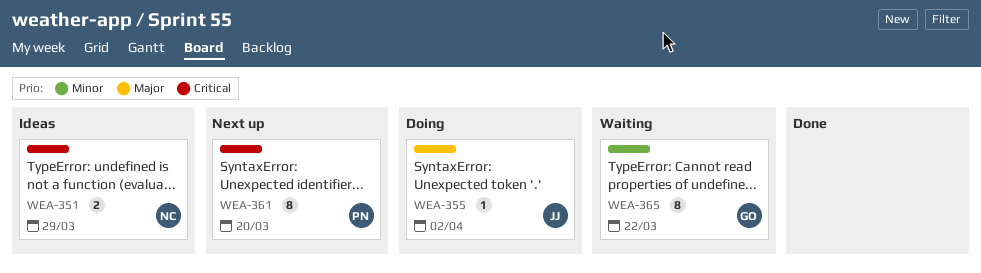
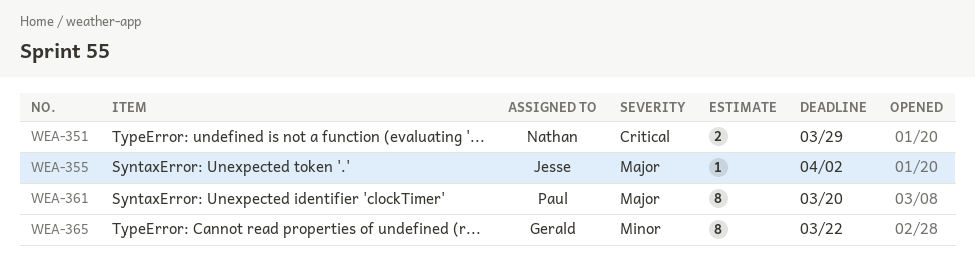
WEA-361, priority: Critical -> Major

